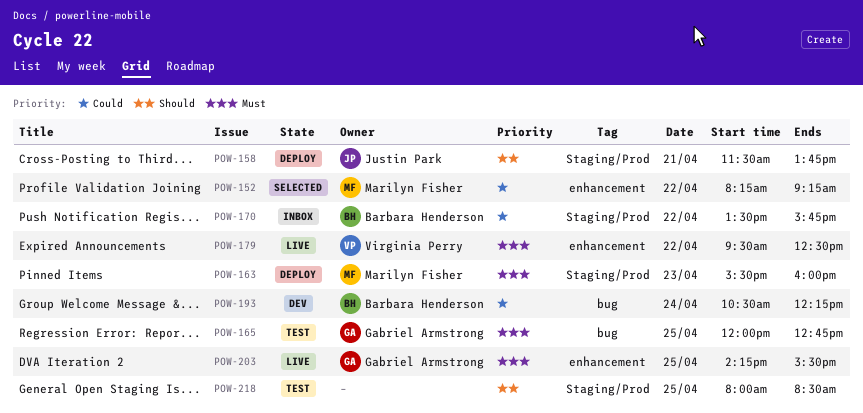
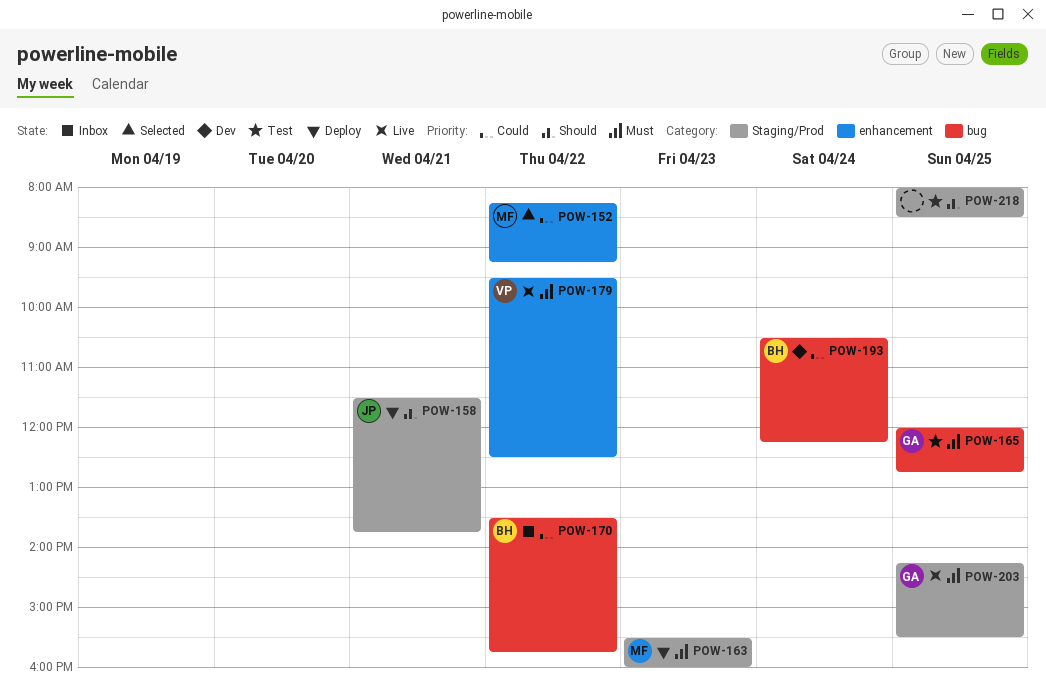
POW-170, label: Staging/Prod -> bug
POW-203, label: enhancement -> Staging/Prod

